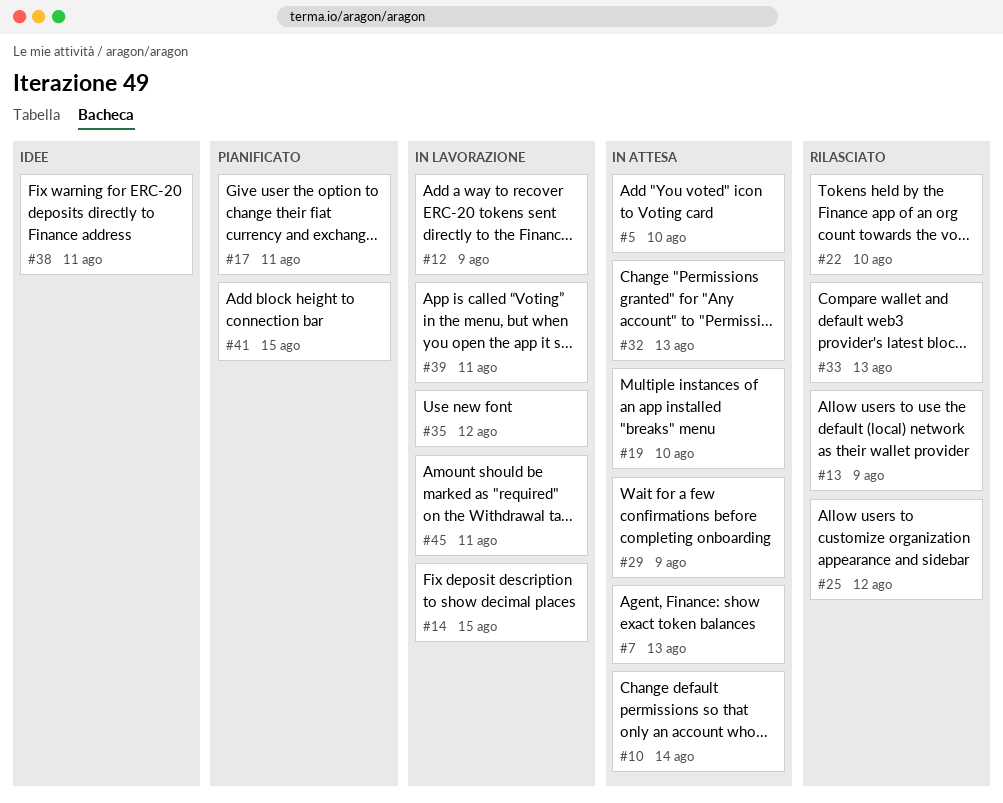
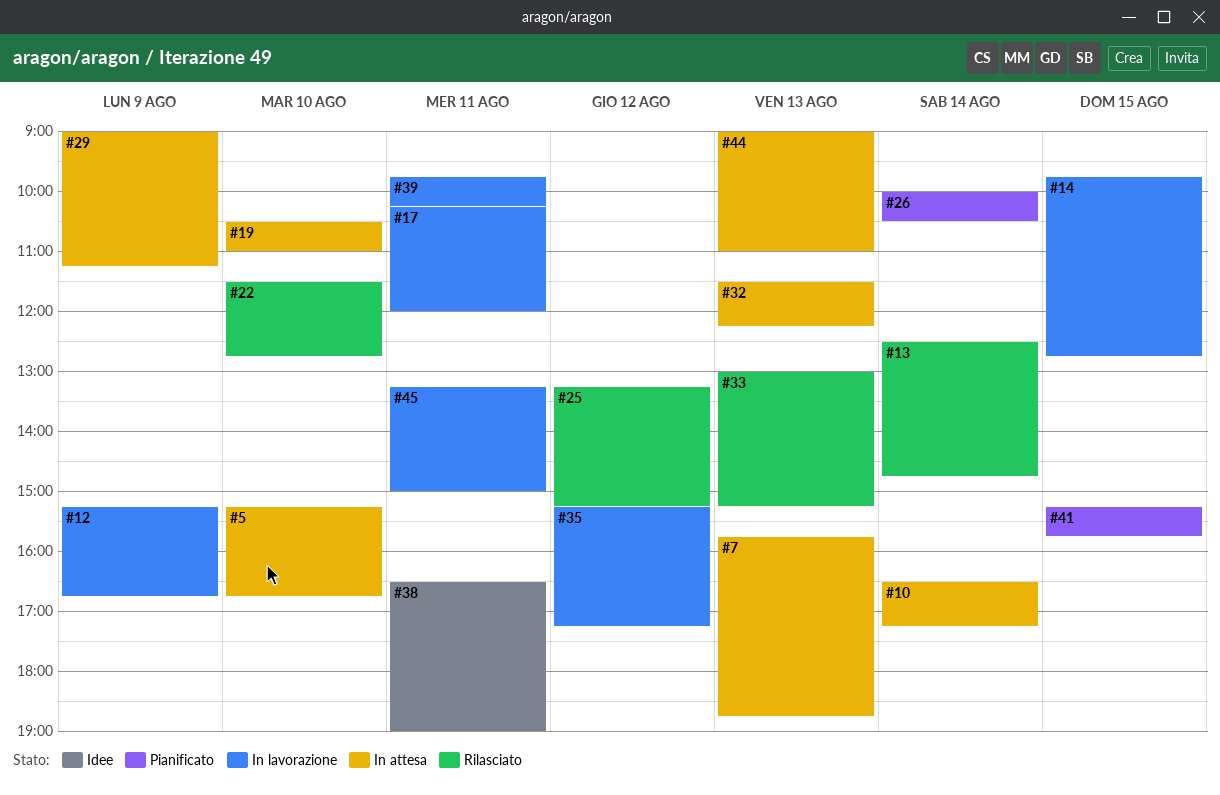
#13, day: Aug 9 -> Aug 14
#17, status: Pianificato -> In lavorazione
#26: none -> present
#44: none -> present

